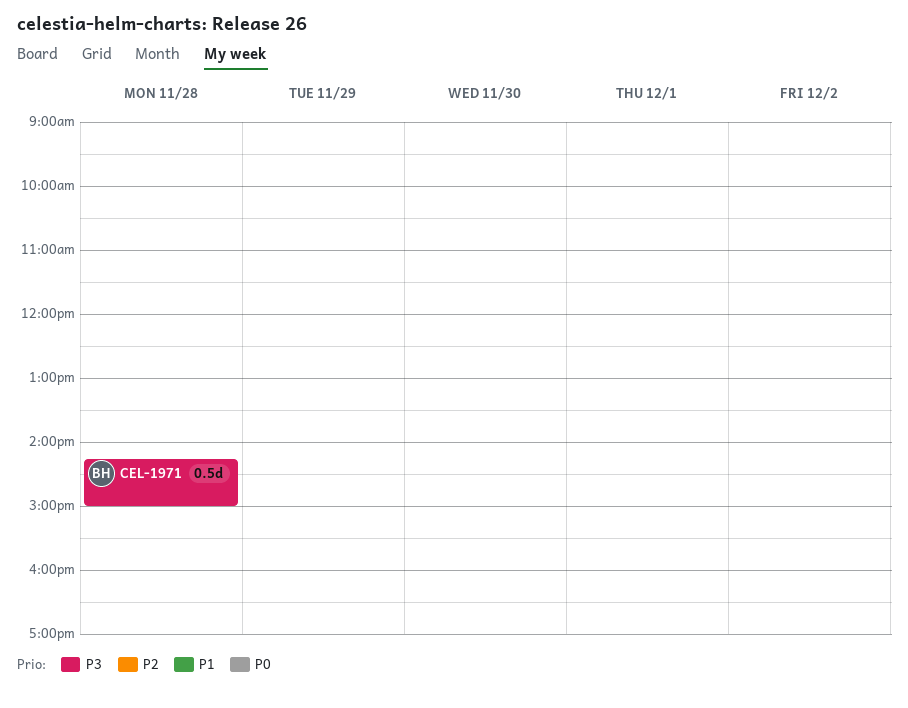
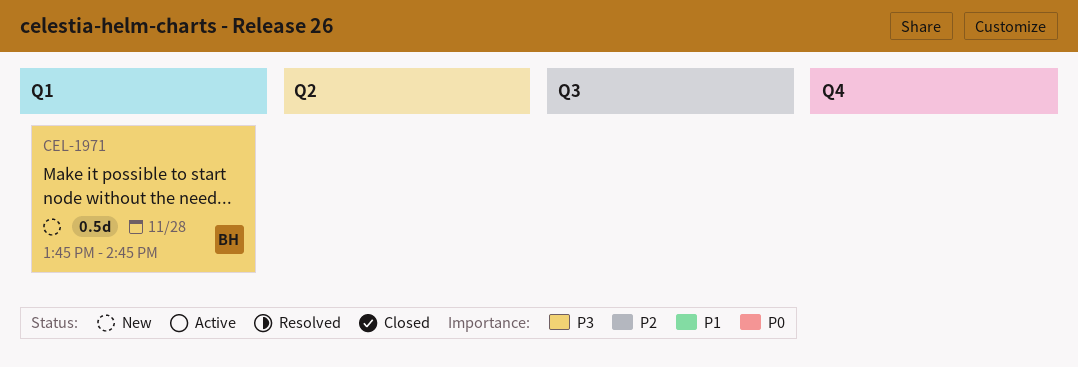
CEL-1971, begins: 14:15 -> 13:45
CEL-1971, ends: 15:00 -> 14:45

